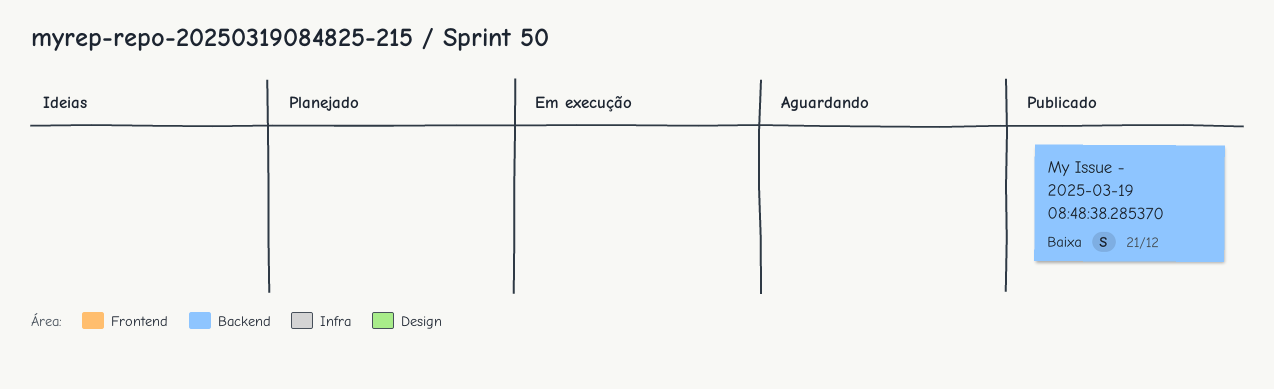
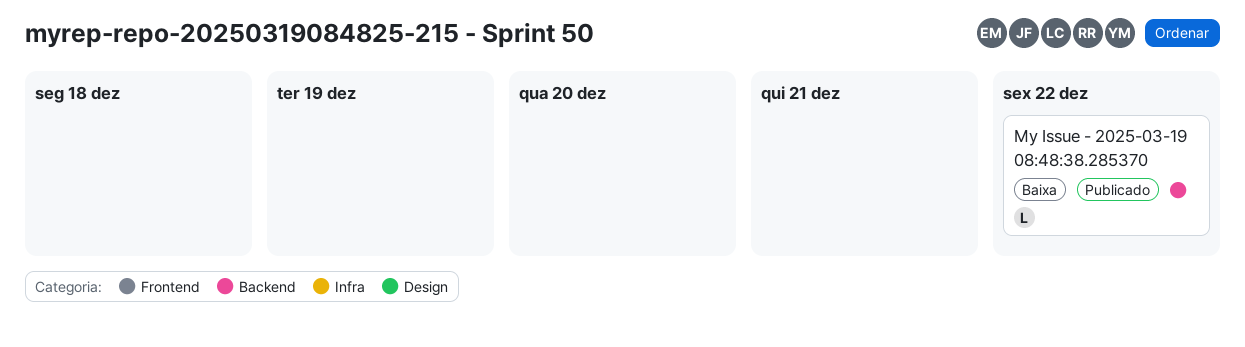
My Issue - 2025-03-19 08:48:38.285370, estimate: S -> L
My Issue - 2025-03-19 08:48:38.285370, due: Dec 21 -> Dec 22

